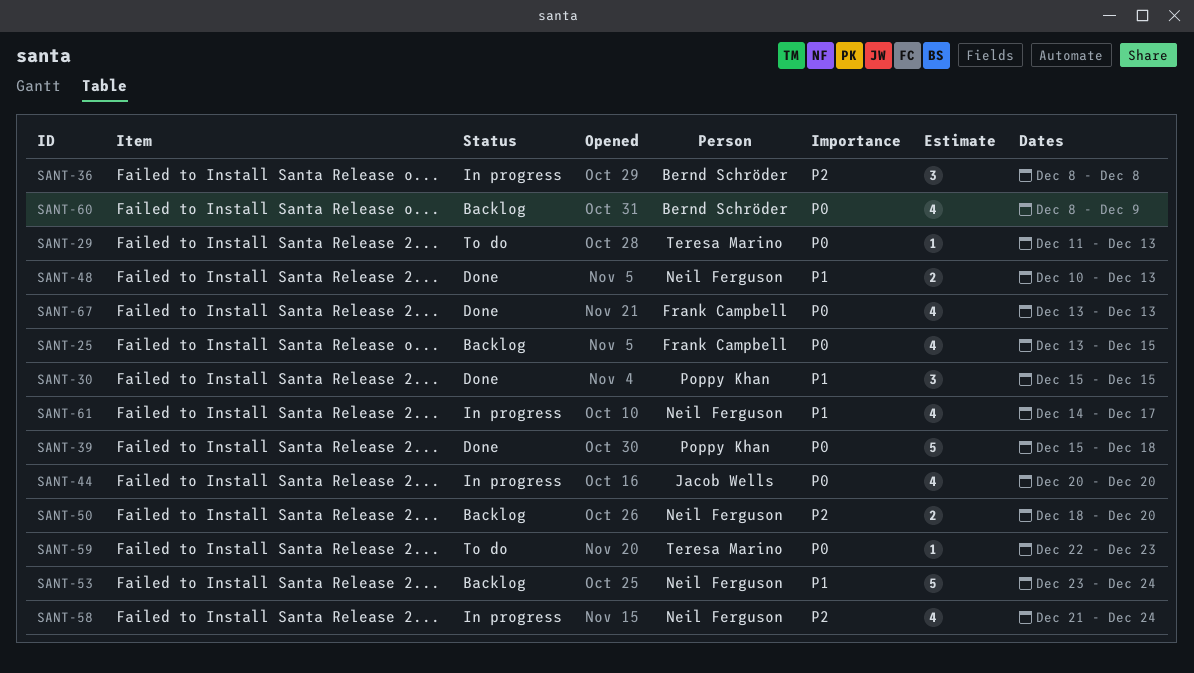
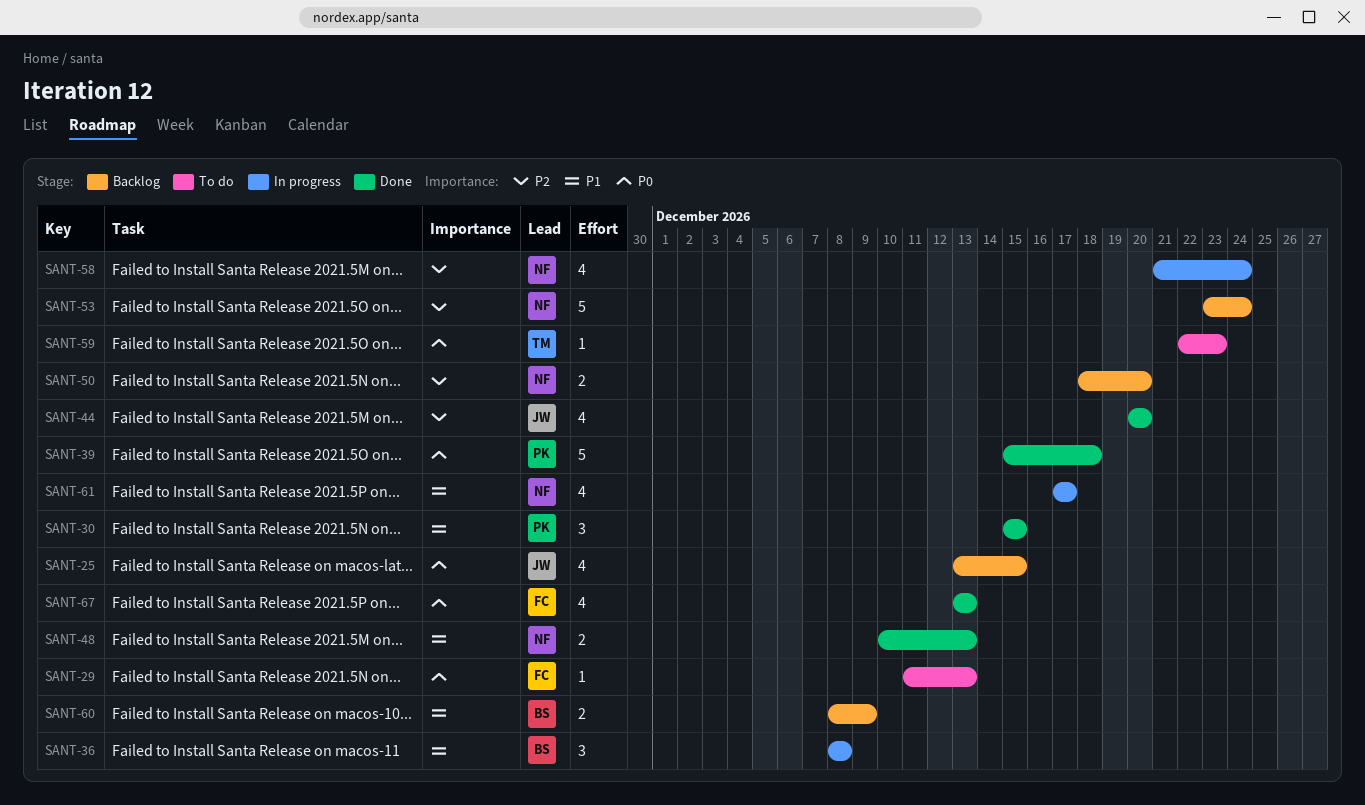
SANT-25, owner: Frank Campbell -> Jacob Wells
SANT-29, owner: Teresa Marino -> Frank Campbell
SANT-36, priority: P2 -> P1
SANT-44, status: In progress -> Done
SANT-44, priority: P0 -> P2
SANT-53, priority: P1 -> P2
SANT-60, priority: P0 -> P1
SANT-60, estimate: 4 -> 2
SANT-61, start: Dec 14 -> Dec 17

